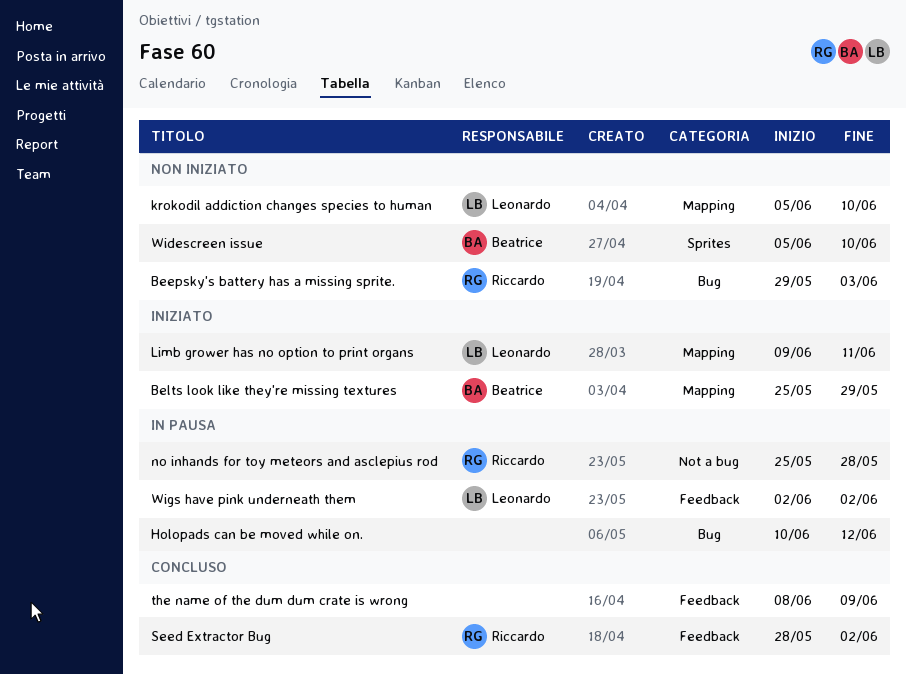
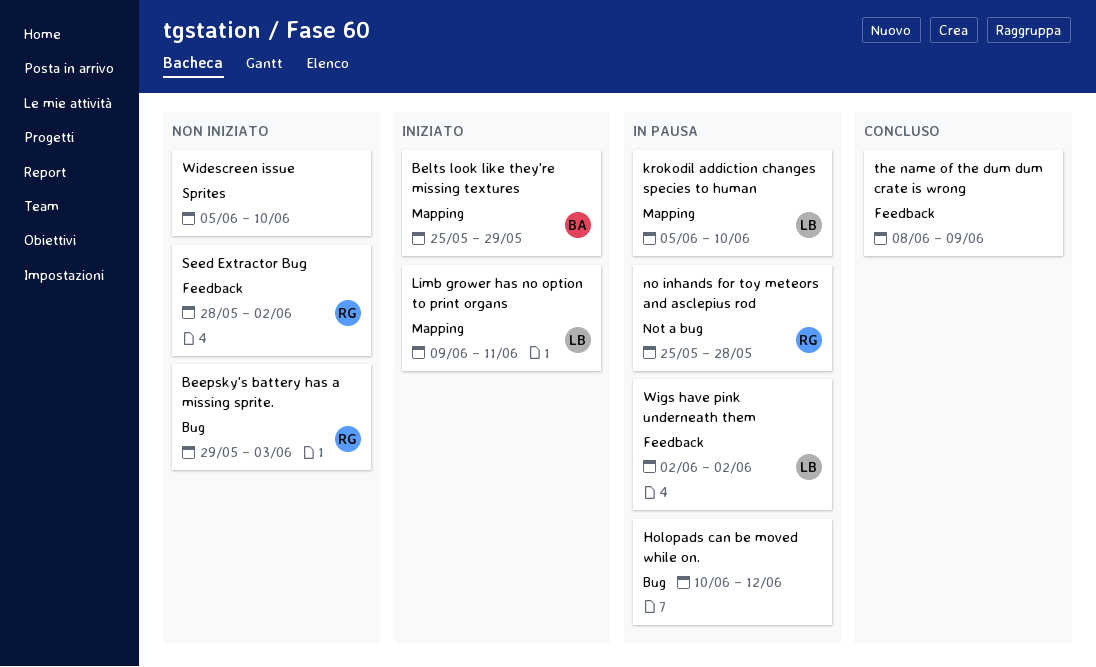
krokodil addiction changes species to human, status: Non iniziato -> In pausa
Seed Extractor Bug, status: Concluso -> Non iniziato
Widescreen issue, owner: Beatrice -> none

